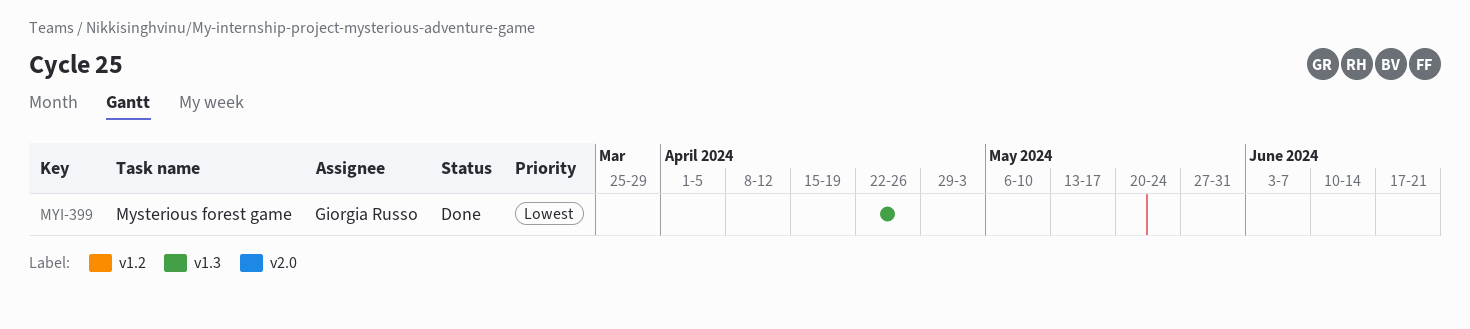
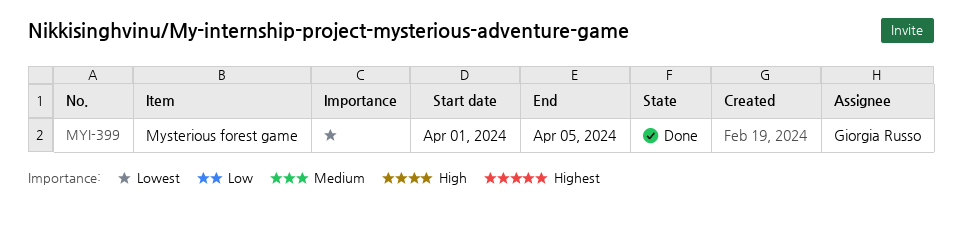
MYI-399, start: Apr 22 -> Apr 1
MYI-399, due: Apr 26 -> Apr 5

